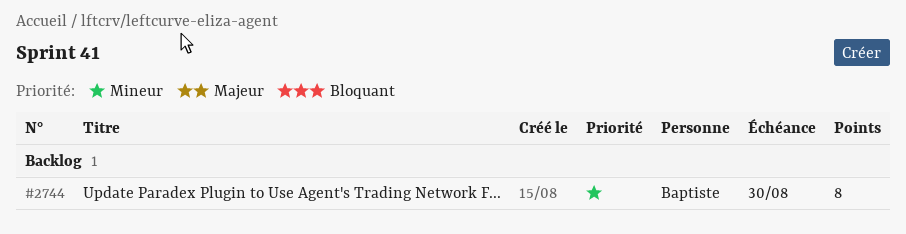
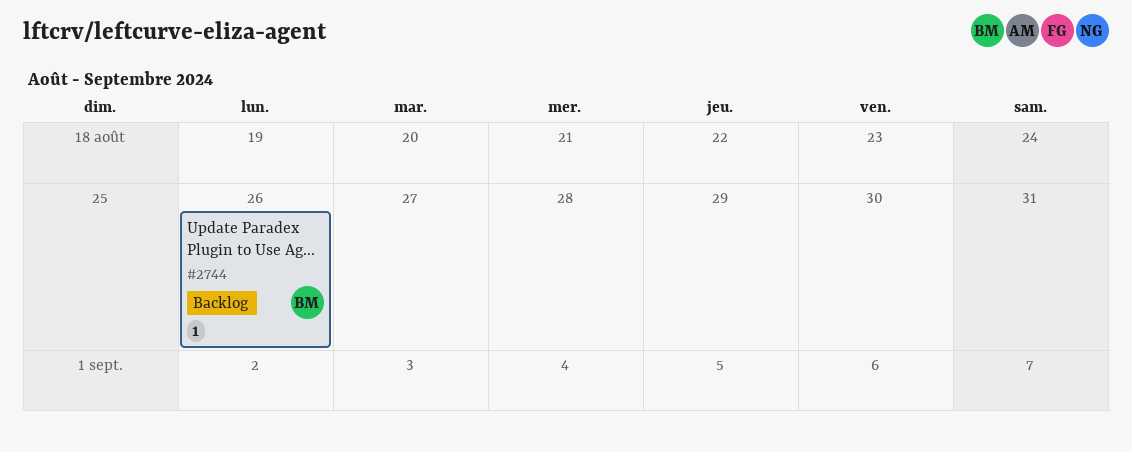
#2744, estimate: 8 -> 1
#2744, due: Aug 30 -> Aug 26

